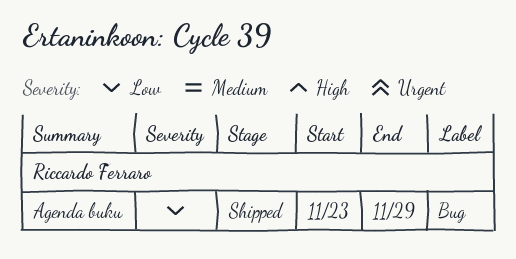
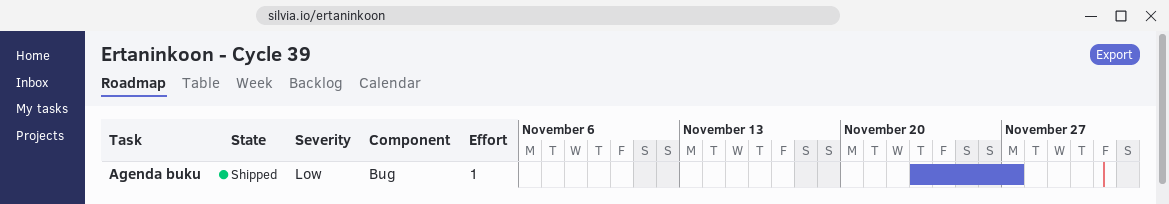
Agenda buku, due: Nov 29 -> Nov 27

